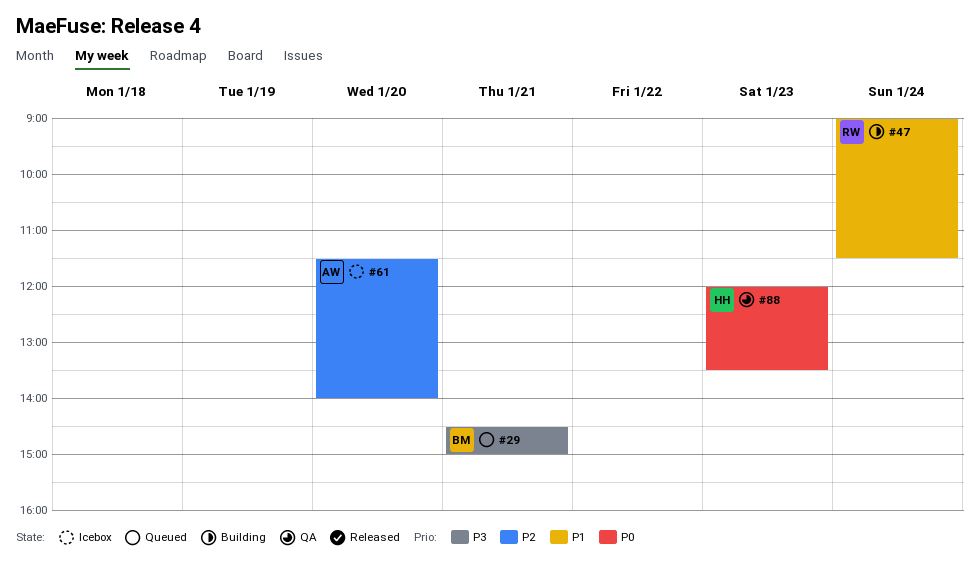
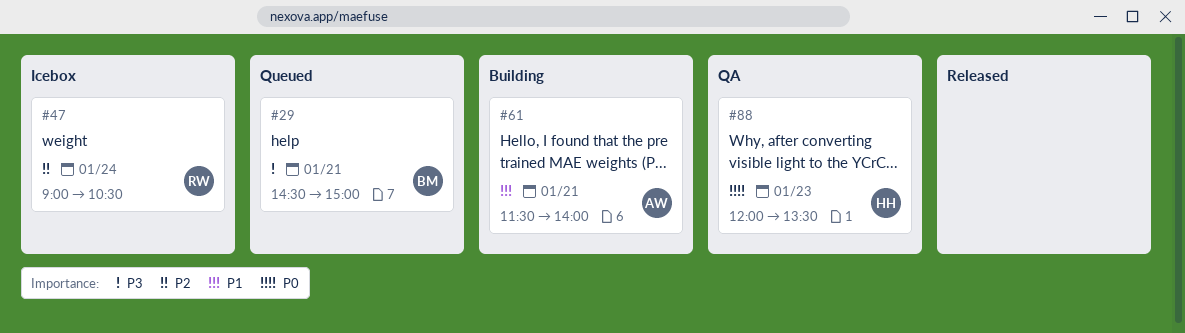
#47, status: Building -> Icebox
#47, priority: P1 -> P2
#47, ends: 11:30 -> 10:30
#61, status: Icebox -> Building
#61, priority: P2 -> P1
#61, day: Jan 20 -> Jan 21

